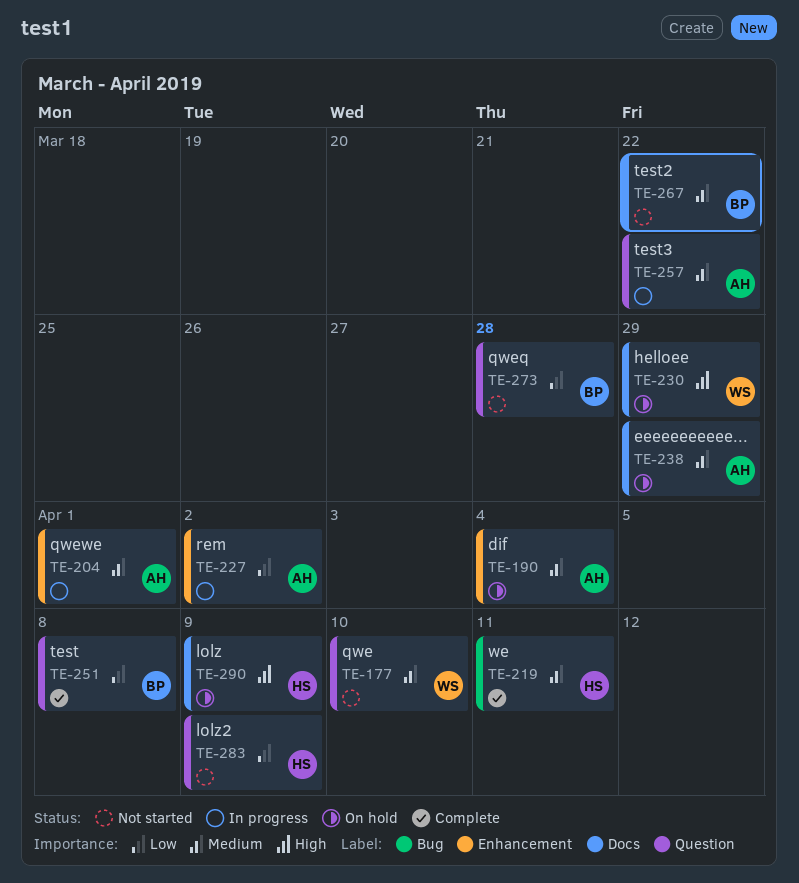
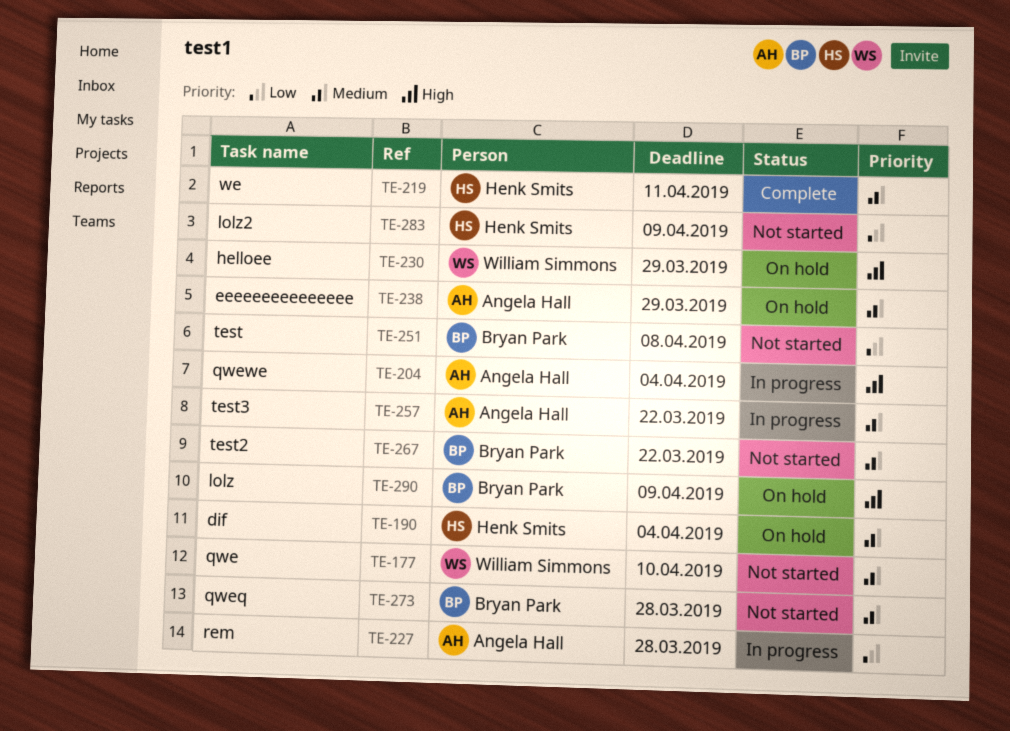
TE-190, owner: Angela Hall -> Henk Smits
TE-204, priority: Medium -> High
TE-204, due: Apr 1 -> Apr 4
TE-227, due: Apr 2 -> Mar 28
TE-251, status: Complete -> Not started
TE-273, priority: Low -> Medium
TE-290, owner: Henk Smits -> Bryan Park

